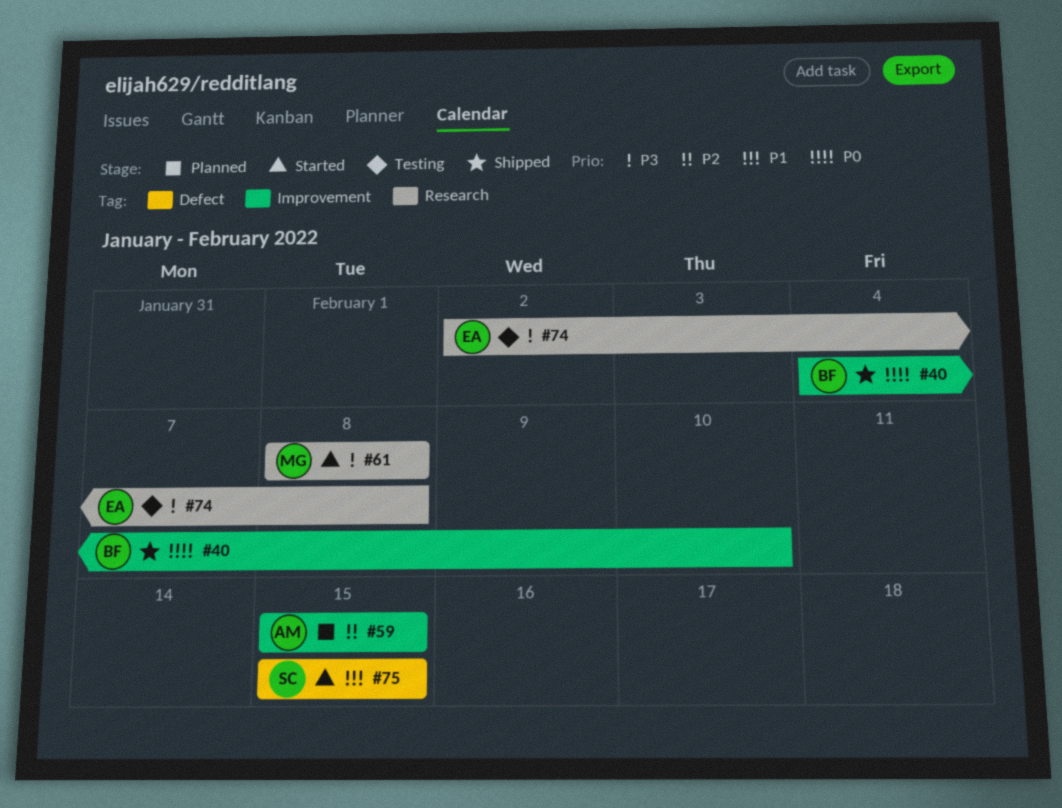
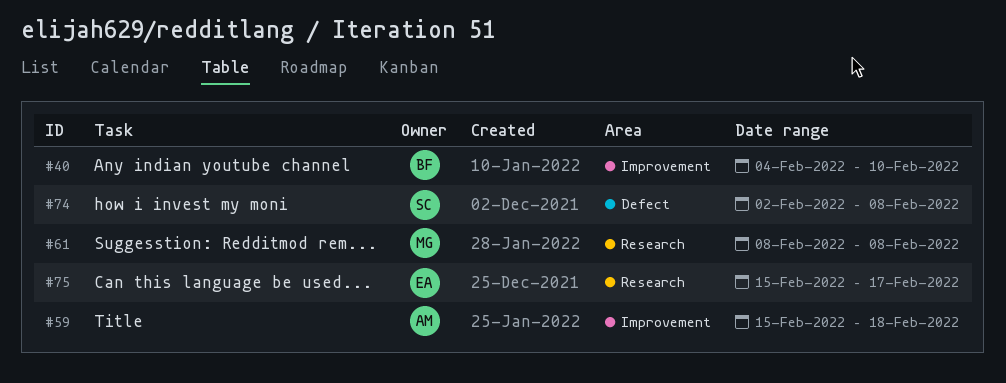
#59, due: Feb 15 -> Feb 18
#74, owner: EA -> SC
#74, label: Research -> Defect
#75, owner: SC -> EA
#75, label: Defect -> Research
#75, due: Feb 15 -> Feb 17

